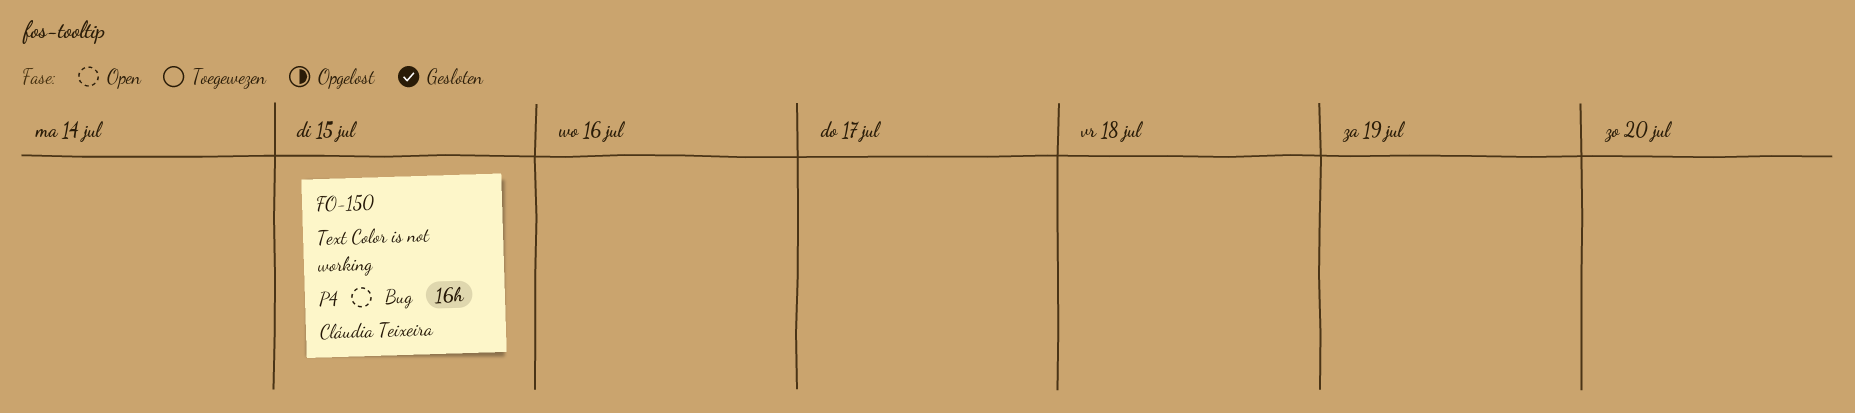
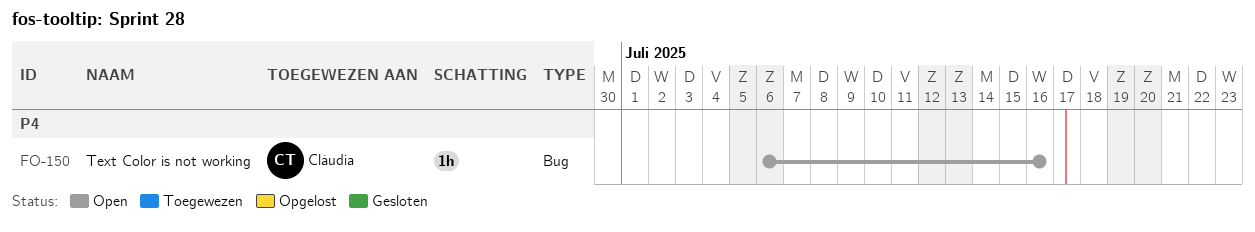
FO-150, estimate: 16h -> 1h
FO-150, due: Jul 15 -> Jul 16

